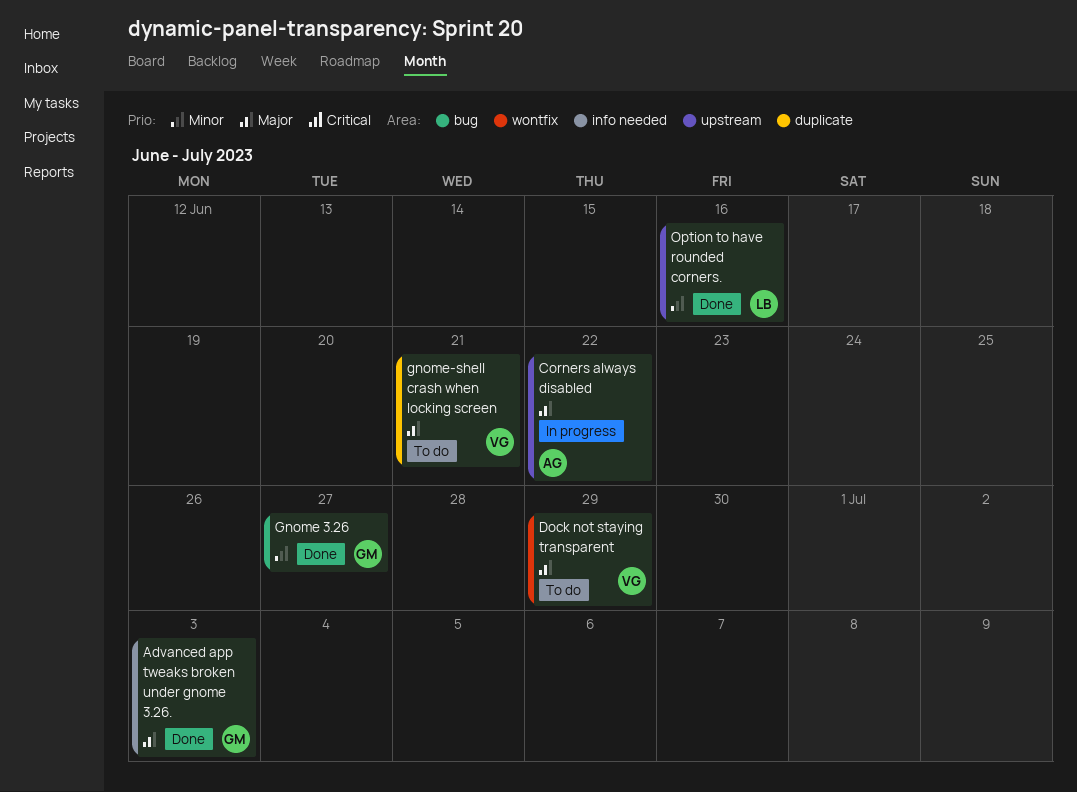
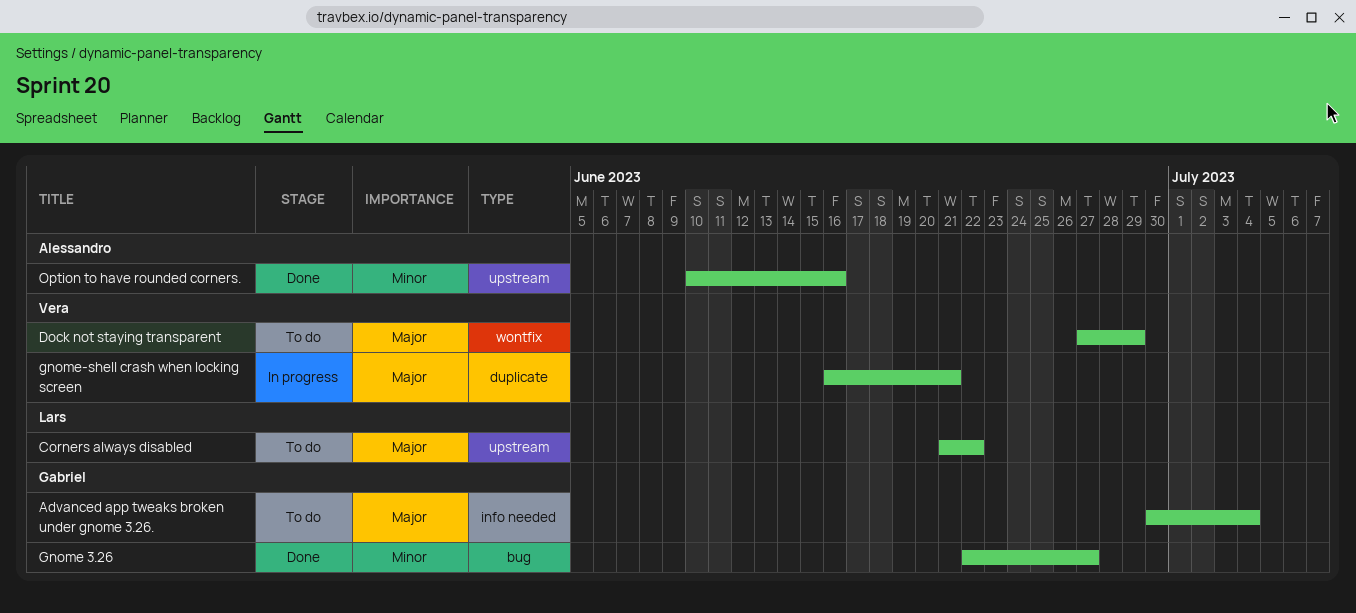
Advanced app tweaks broken under gnome 3.26., status: Done -> To do
Advanced app tweaks broken under gnome 3.26., due: Jul 3 -> Jul 4
Corners always disabled, status: In progress -> To do
Corners always disabled, owner: Alessandro -> Lars
gnome-shell crash when locking screen, status: To do -> In progress
Option to have rounded corners., owner: Lars -> Alessandro

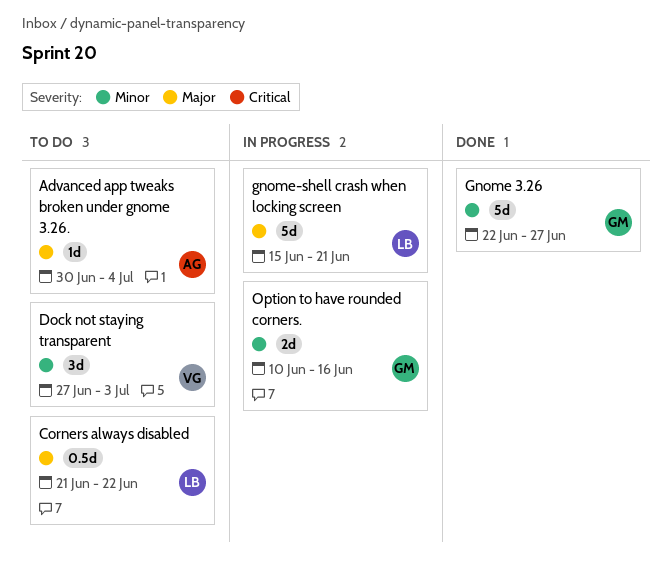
Advanced app tweaks broken under gnome 3.26., owner: Gabriel -> Alessandro
Dock not staying transparent, priority: Major -> Minor
Dock not staying transparent, due: Jun 29 -> Jul 3
gnome-shell crash when locking screen, owner: Vera -> Lars
gnome-shell crash when locking screen, start: Jun 16 -> Jun 15
Option to have rounded corners., status: Done -> In progress
Option to have rounded corners., owner: Alessandro -> Gabriel

